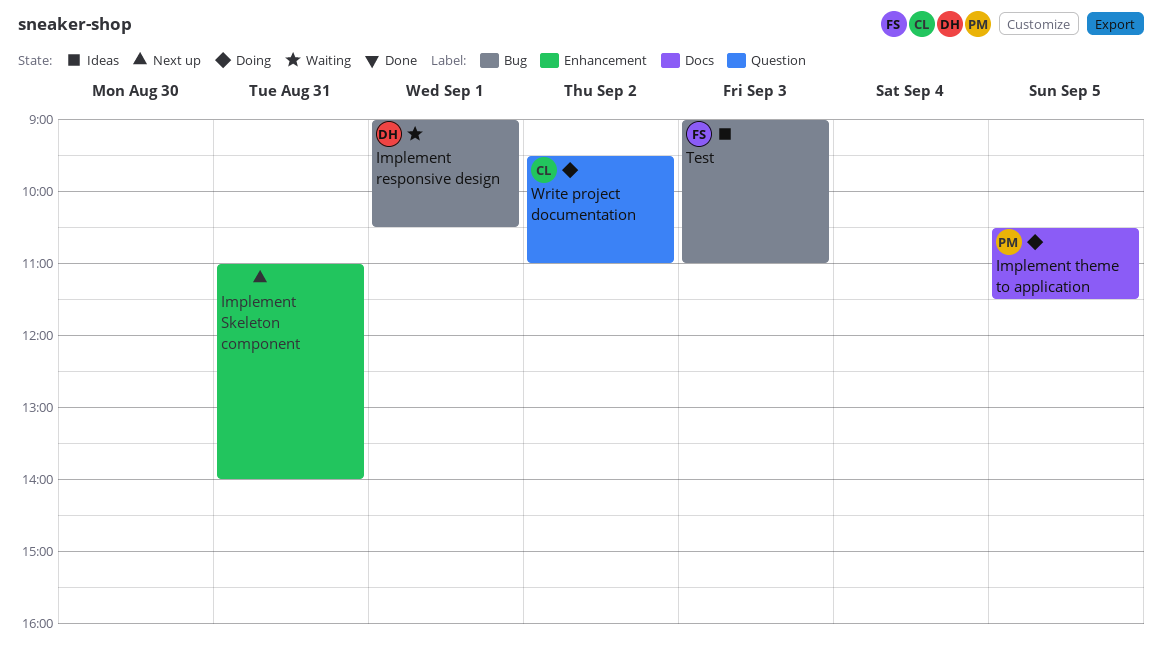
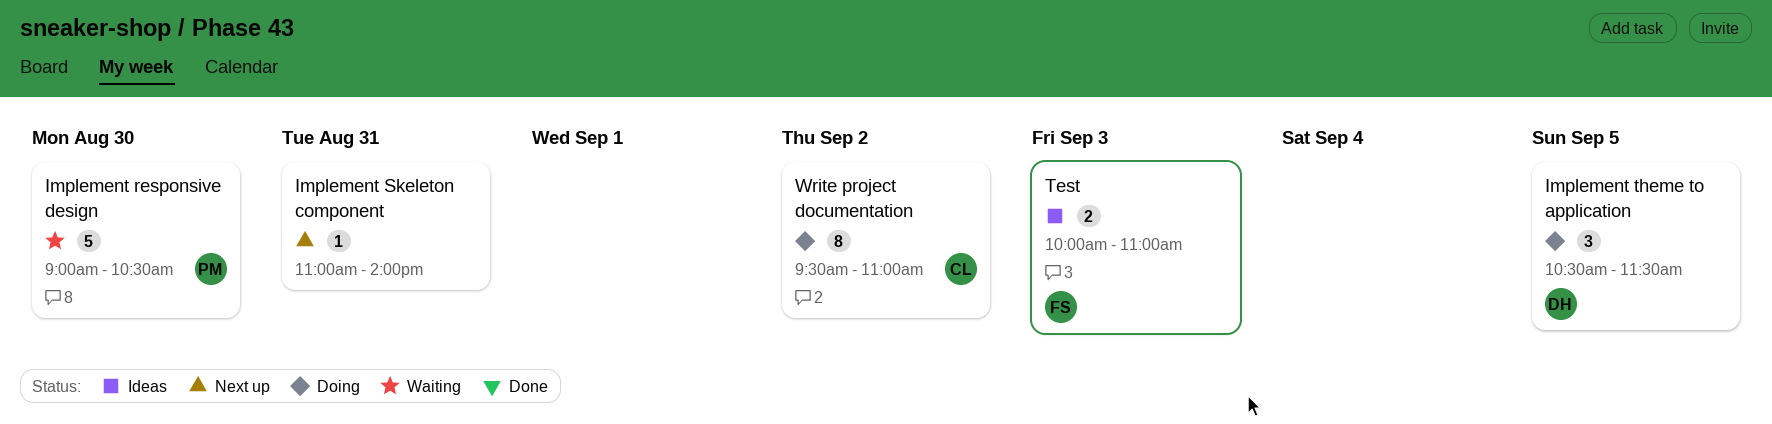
Implement responsive design, owner: DH -> PM
Implement responsive design, day: Sep 1 -> Aug 30
Implement theme to application, owner: PM -> DH
Test, begins: 09:00 -> 10:00

